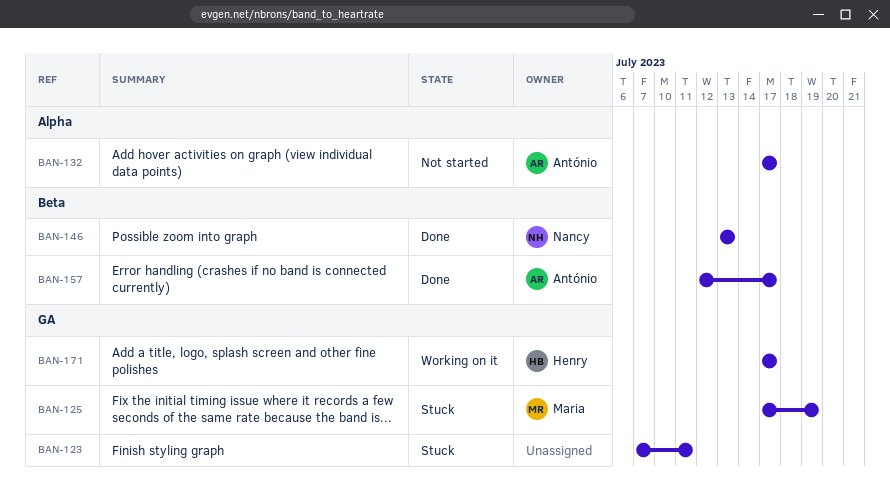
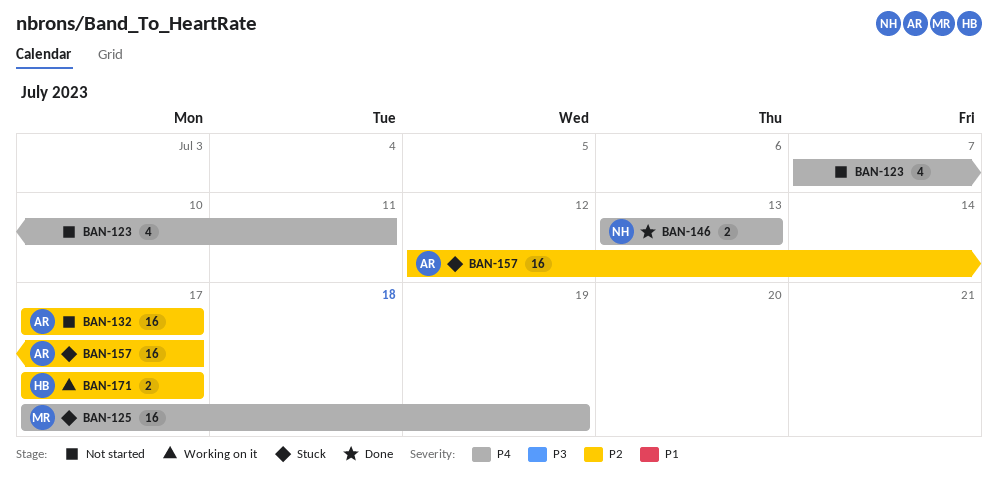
BAN-123, status: Stuck -> Not started
BAN-157, status: Done -> Stuck

